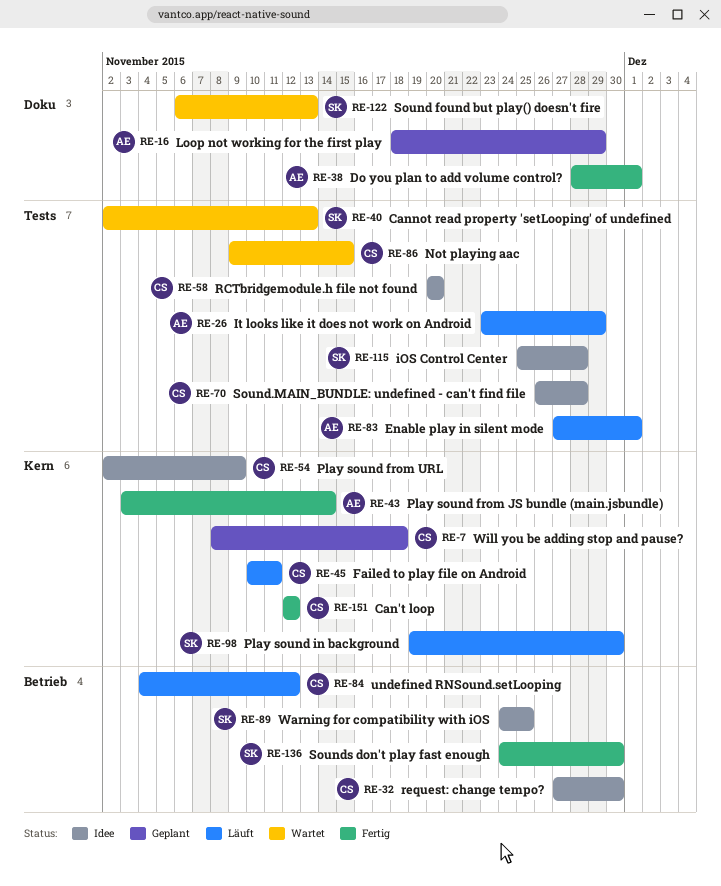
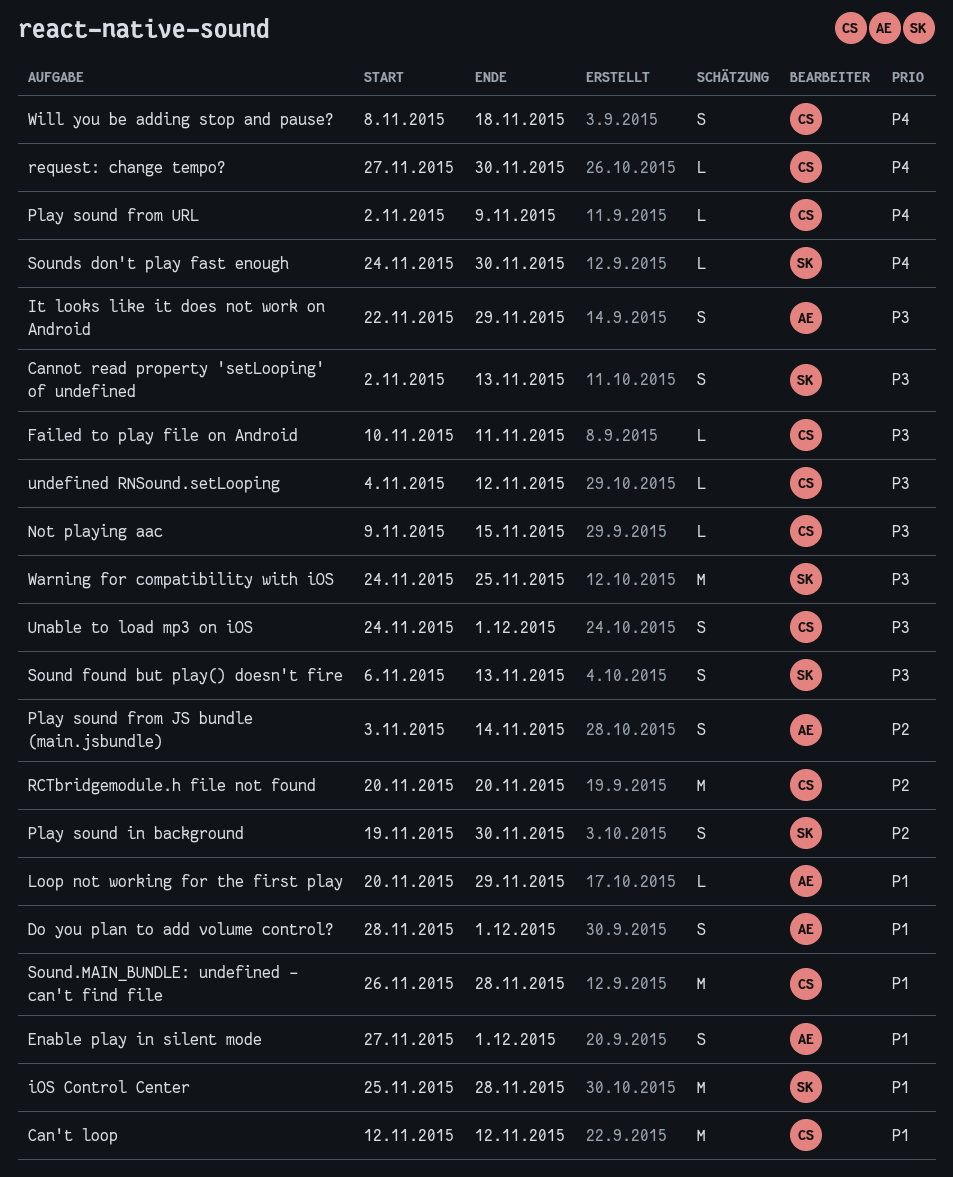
It looks like it does not work on Android, start: Nov 23 -> Nov 22
Loop not working for the first play, start: Nov 18 -> Nov 20
Unable to load mp3 on iOS: none -> present

